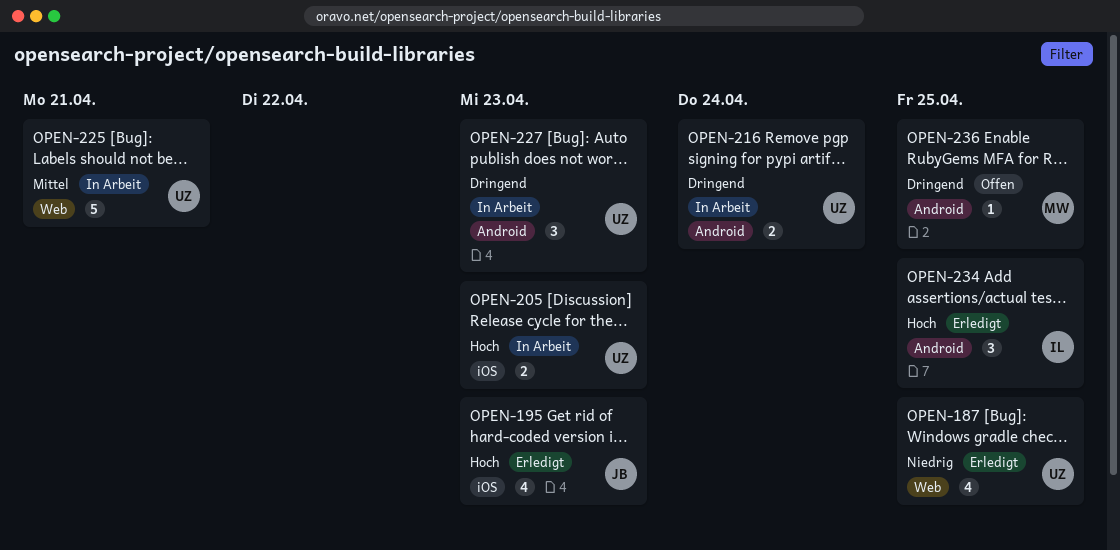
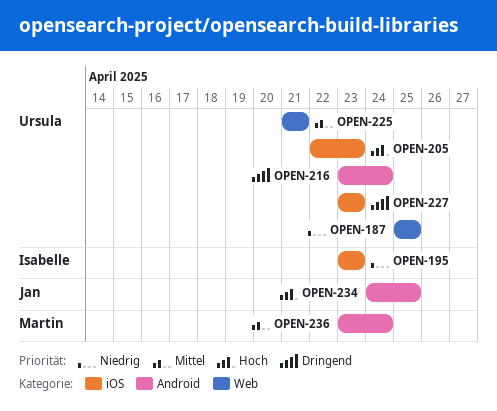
OPEN-195, owner: Jan -> Isabelle
OPEN-195, priority: Hoch -> Niedrig
OPEN-227, label: Android -> iOS
OPEN-234, owner: Isabelle -> Jan
OPEN-236, priority: Dringend -> Mittel
OPEN-236, due: Apr 25 -> Apr 24

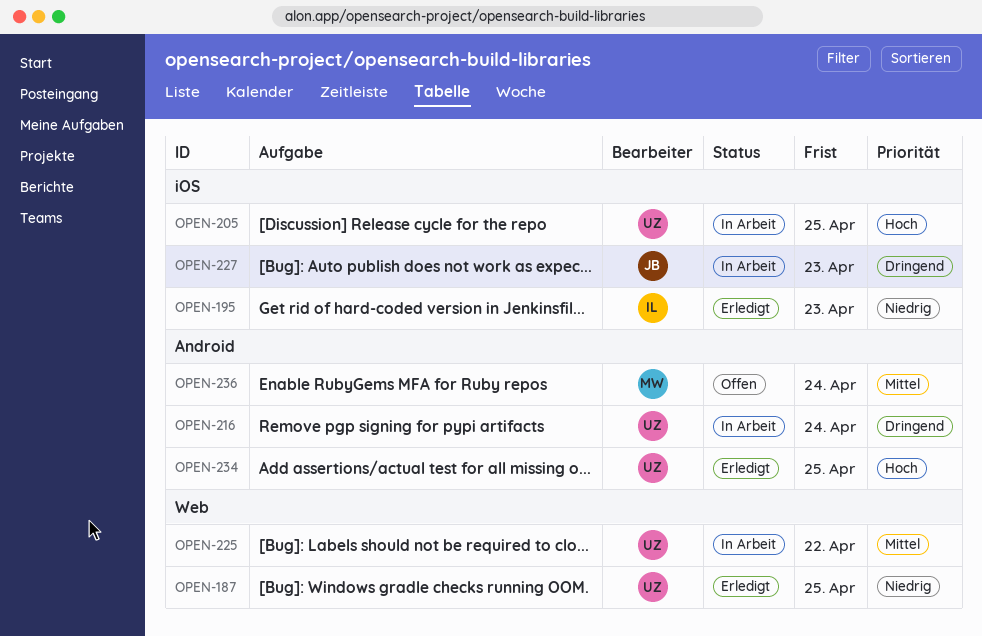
OPEN-205, due: Apr 23 -> Apr 25
OPEN-225, due: Apr 21 -> Apr 22
OPEN-227, owner: Ursula -> Jan
OPEN-234, owner: Jan -> Ursula

